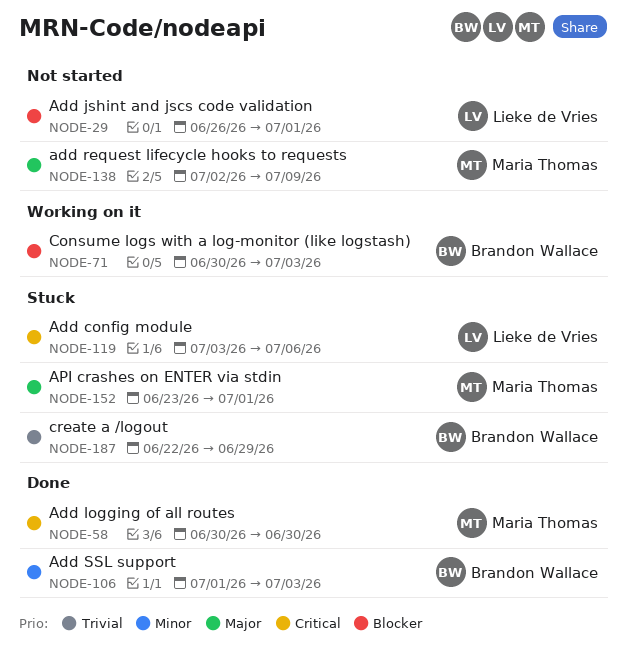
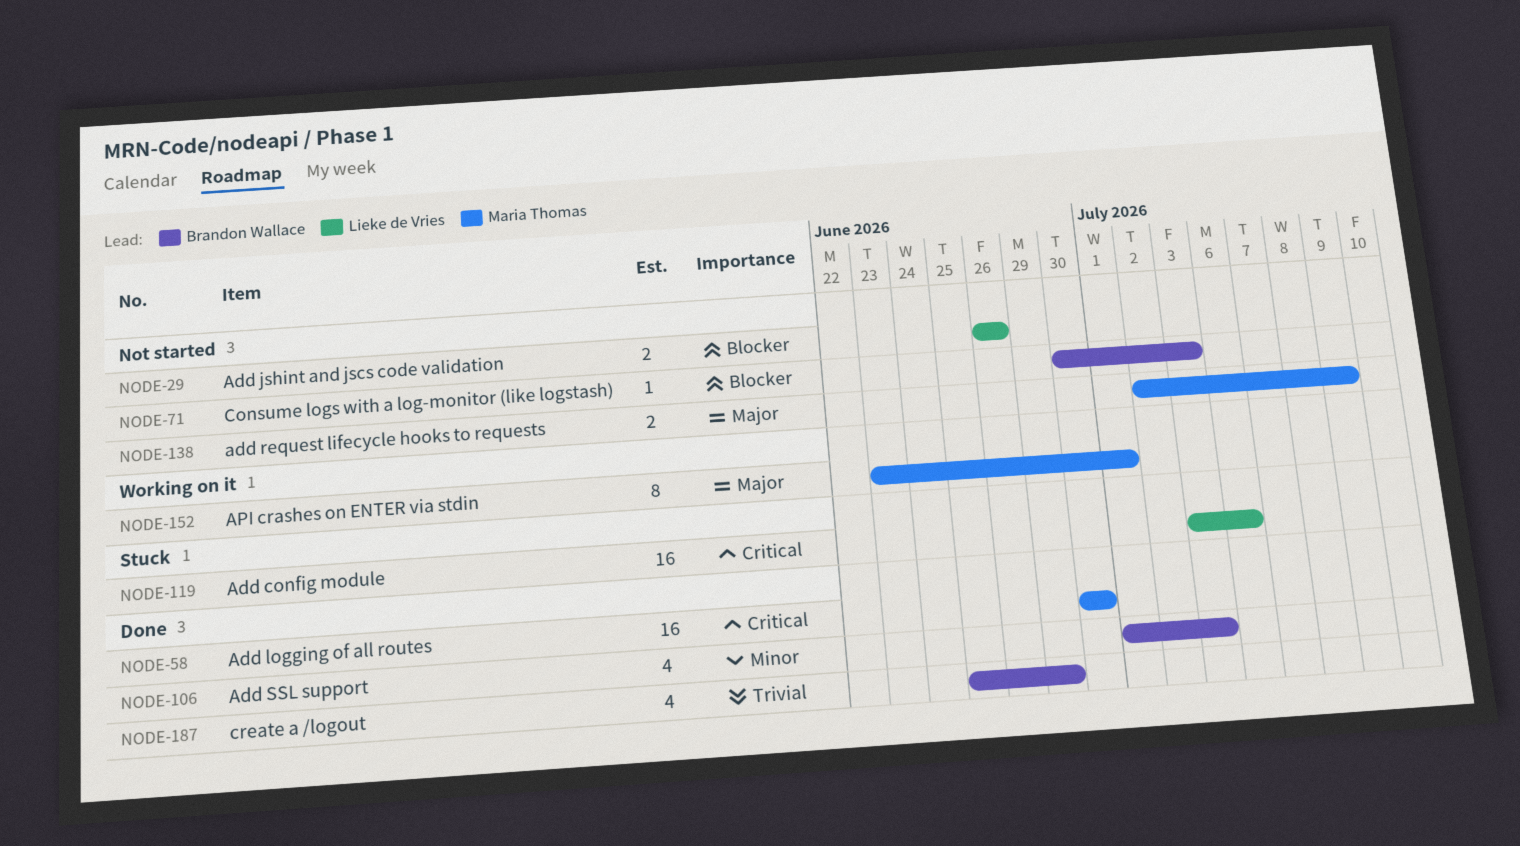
NODE-29, due: Jul 1 -> Jun 26
NODE-71, status: Working on it -> Not started
NODE-152, status: Stuck -> Working on it
NODE-187, status: Stuck -> Done
NODE-187, start: Jun 22 -> Jun 25

